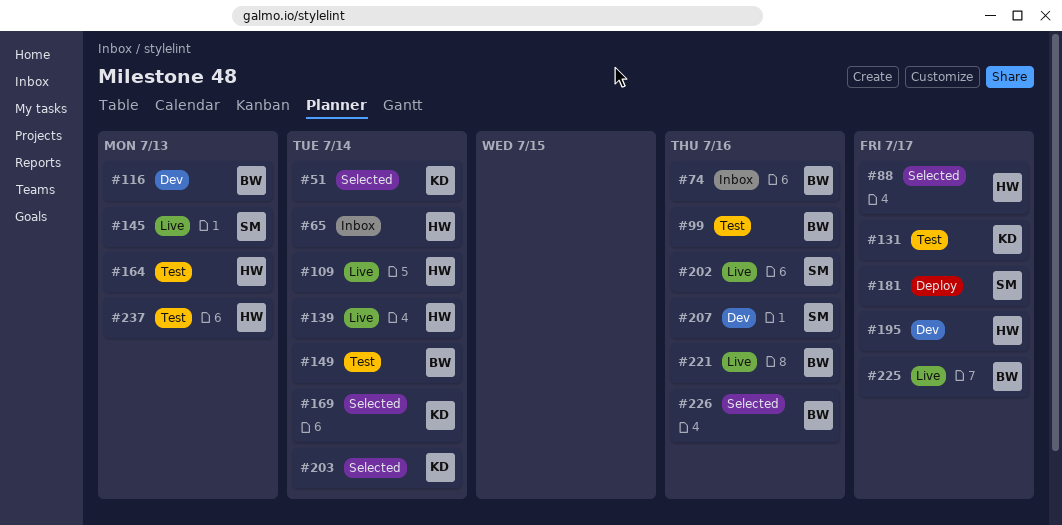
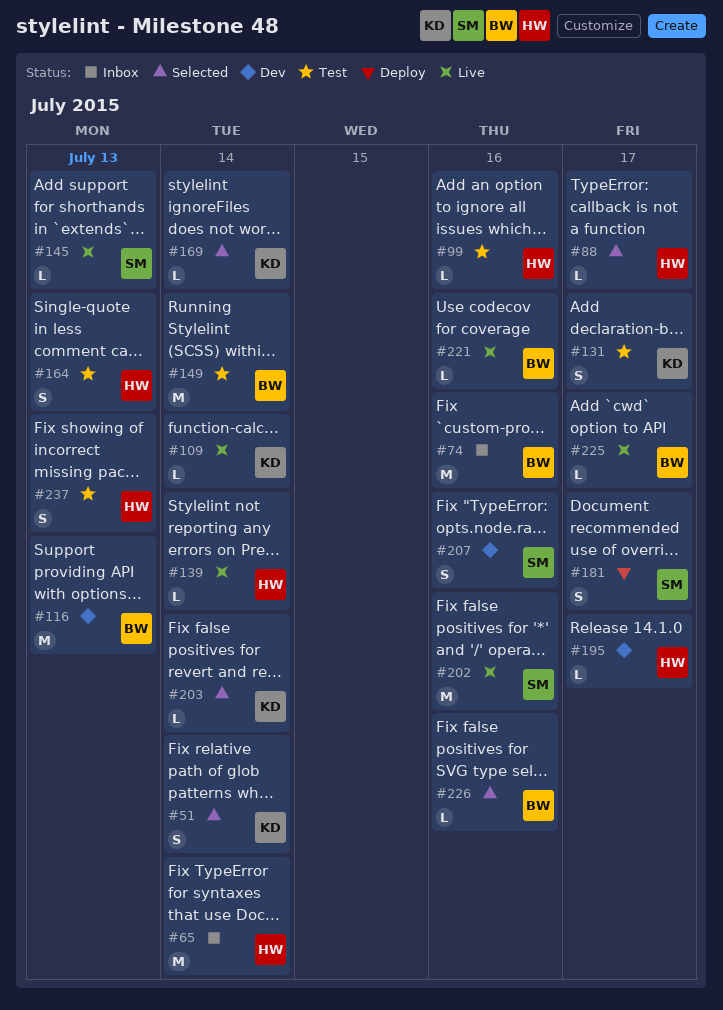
#99, owner: BW -> HW
#109, owner: HW -> KD

